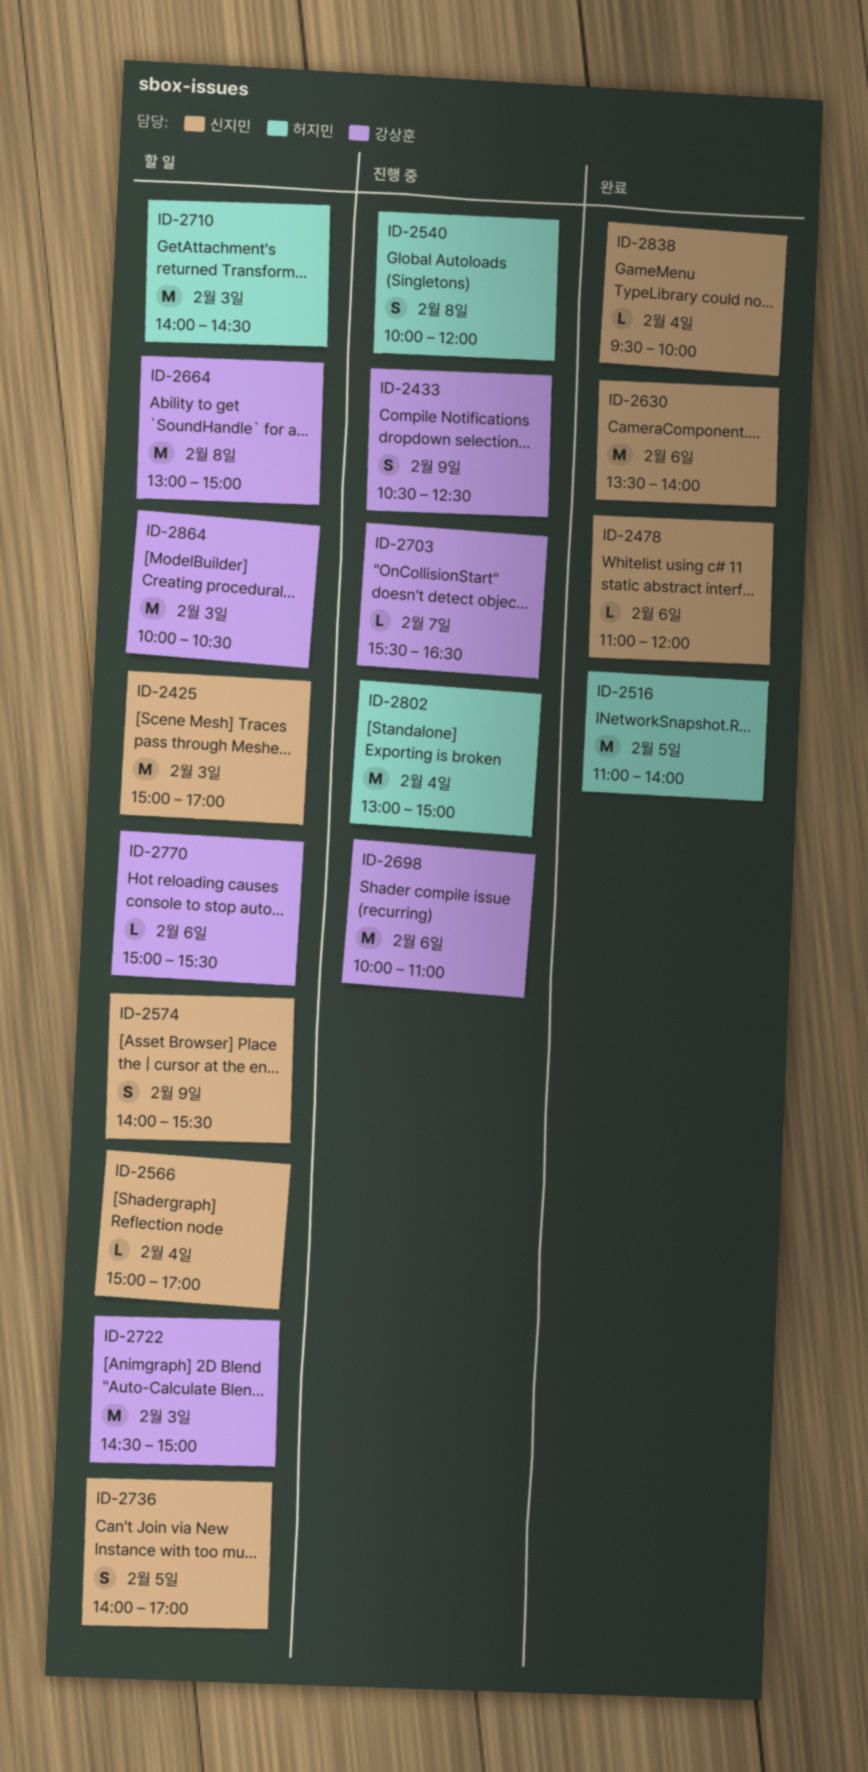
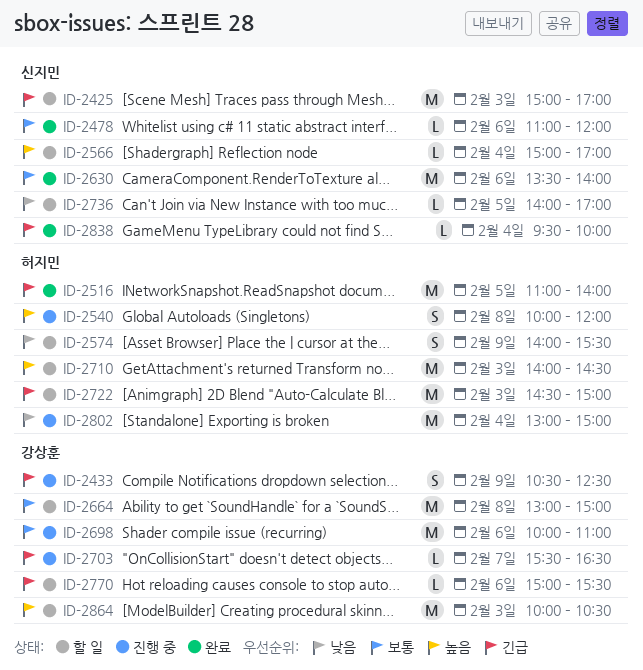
ID-2574, owner: 신지민 -> 허지민
ID-2722, owner: 강상훈 -> 허지민
ID-2736, estimate: S -> L

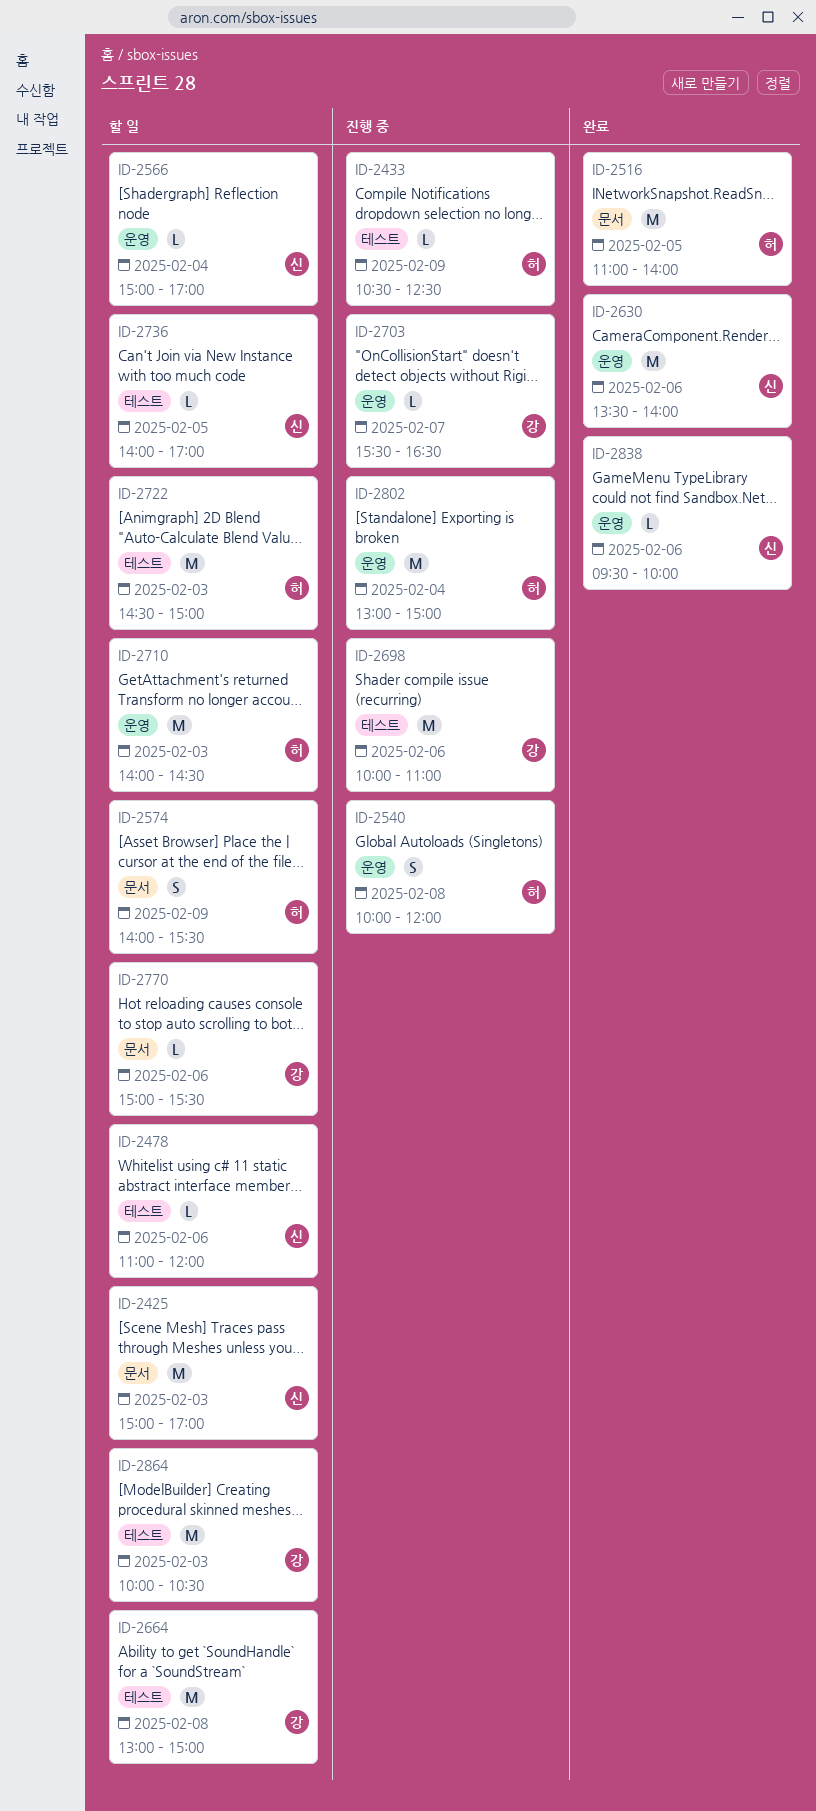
ID-2433, owner: 강상훈 -> 허지민
ID-2433, estimate: S -> L
ID-2478, status: 완료 -> 할 일
ID-2838, day: Feb 4 -> Feb 6

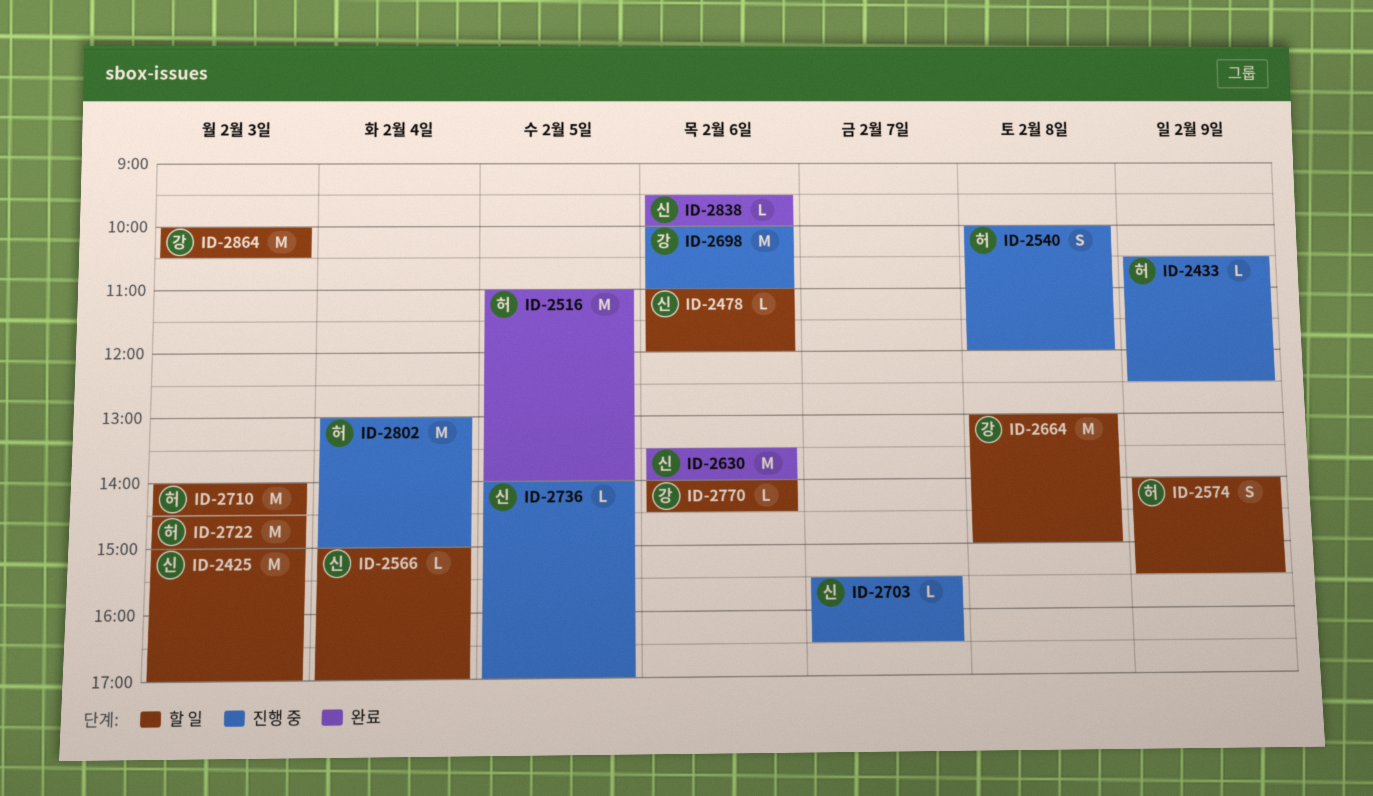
ID-2703, owner: 강 -> 신
ID-2736, status: 할 일 -> 진행 중
ID-2770, begins: 15:00 -> 14:00
ID-2770, ends: 15:30 -> 14:30

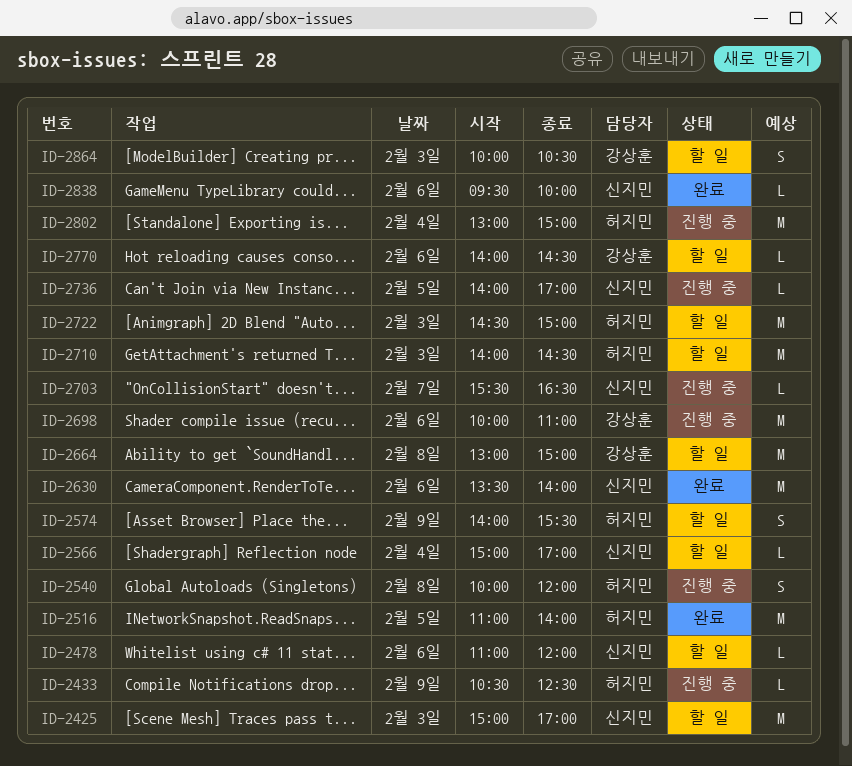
ID-2864, estimate: M -> S

